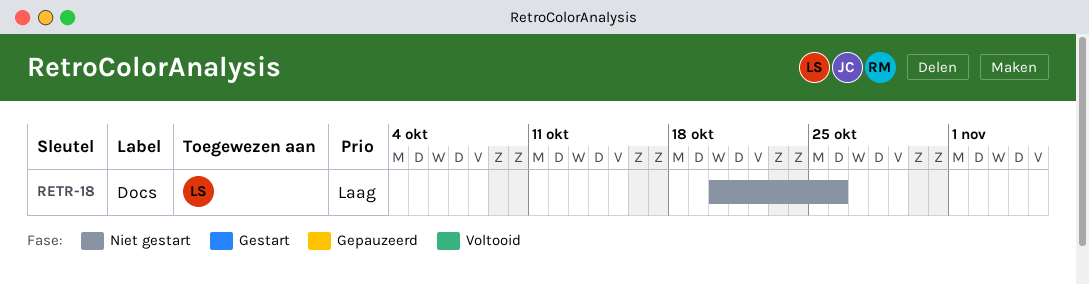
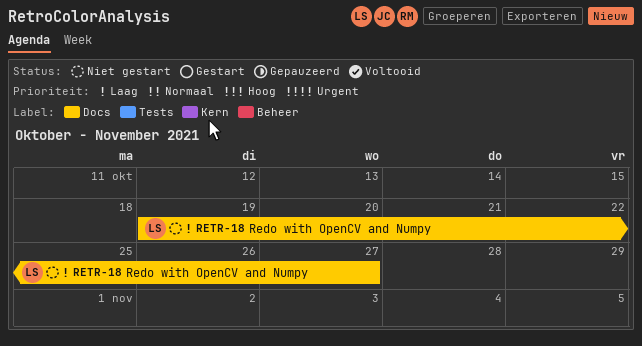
RETR-18, start: Oct 20 -> Oct 19
RETR-18, due: Oct 26 -> Oct 27

